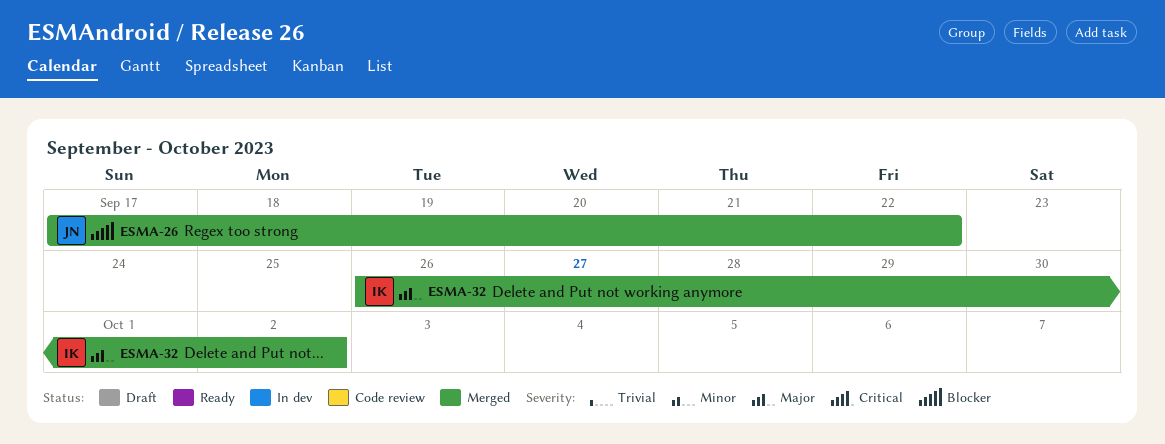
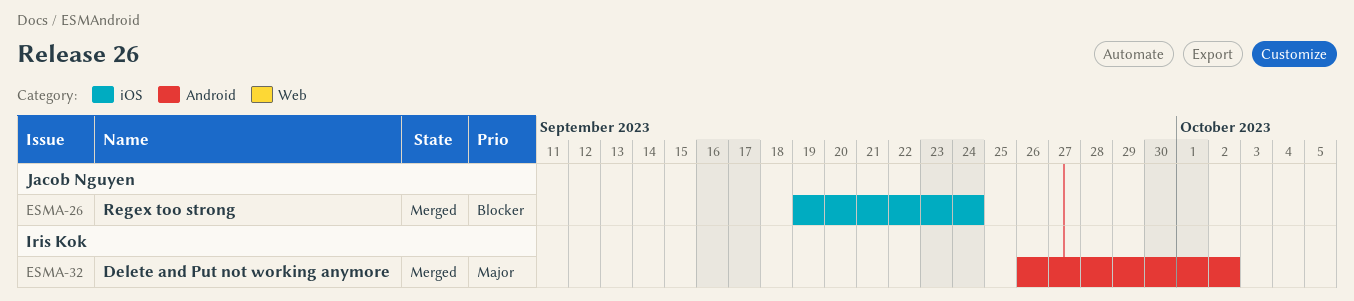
ESMA-26, start: Sep 17 -> Sep 19
ESMA-26, due: Sep 22 -> Sep 24

